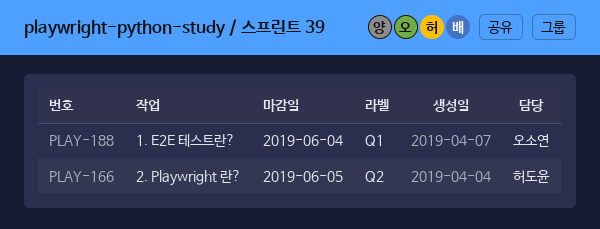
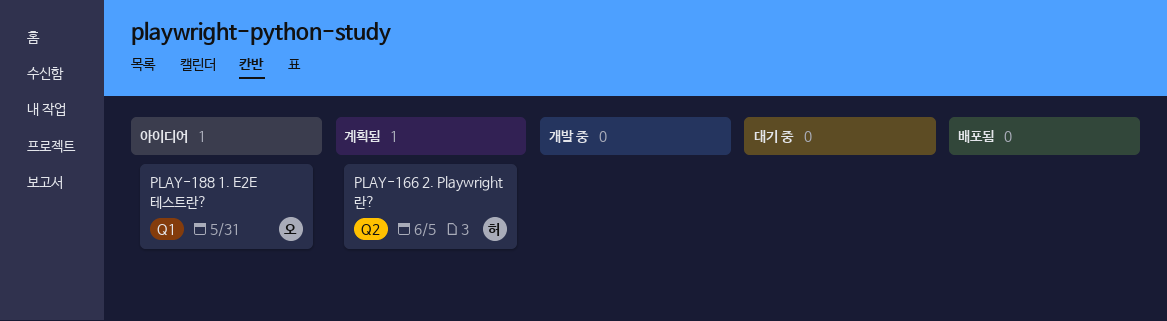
PLAY-188, due: Jun 4 -> May 31

